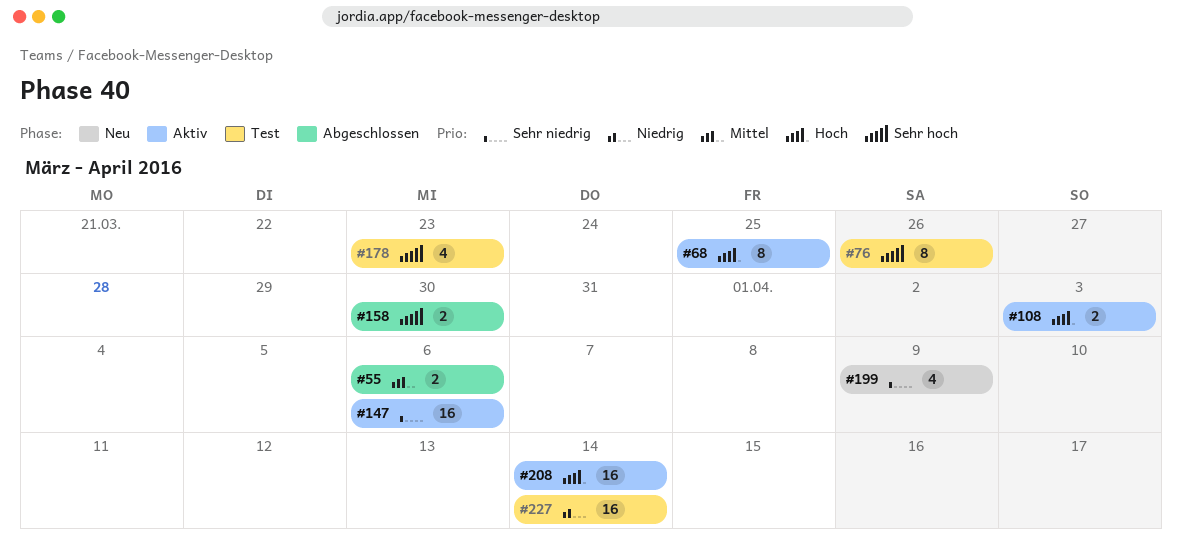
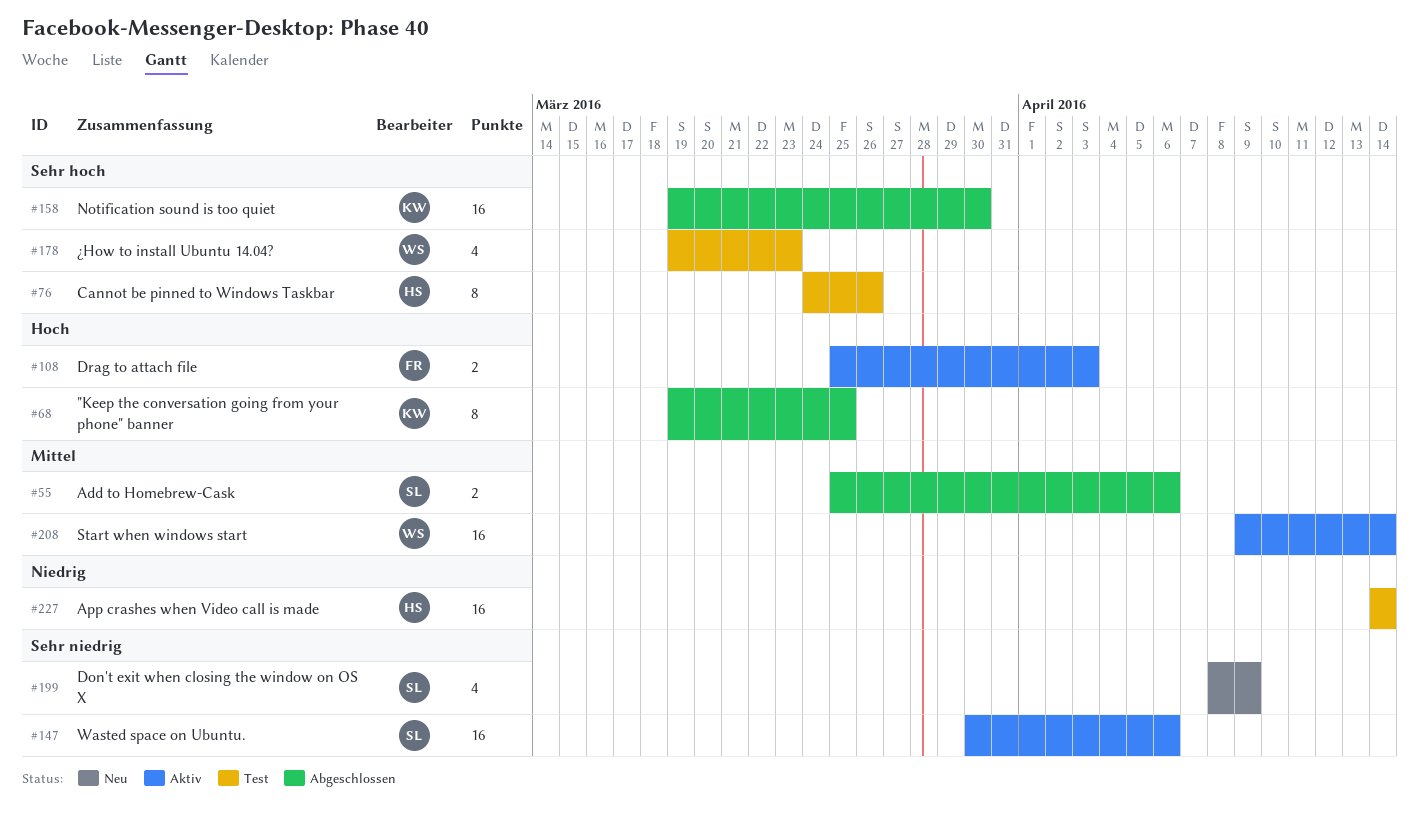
#68, status: Aktiv -> Abgeschlossen
#158, estimate: 2 -> 16
#208, priority: Hoch -> Mittel

